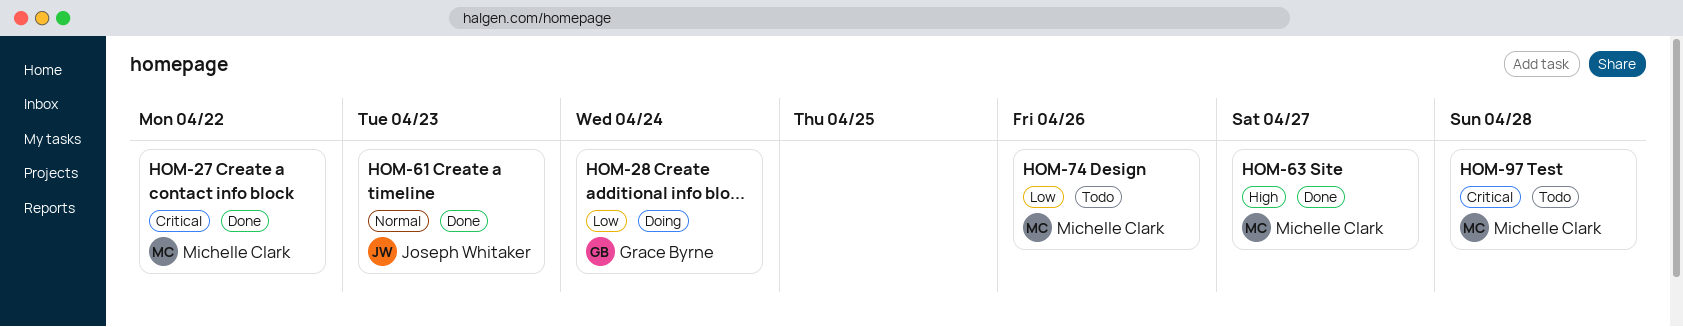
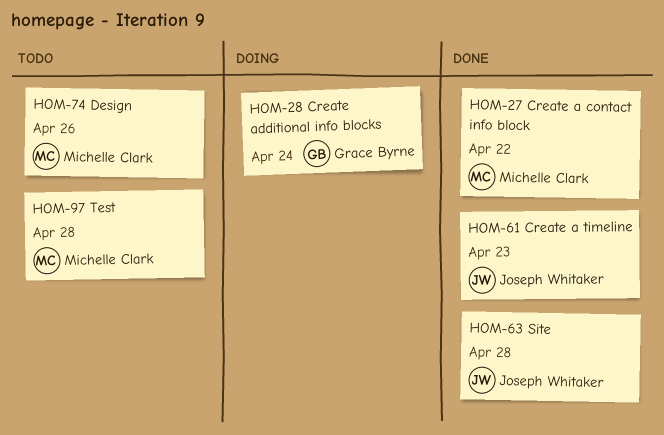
HOM-63, owner: Michelle Clark -> Joseph Whitaker
HOM-63, due: Apr 27 -> Apr 28

